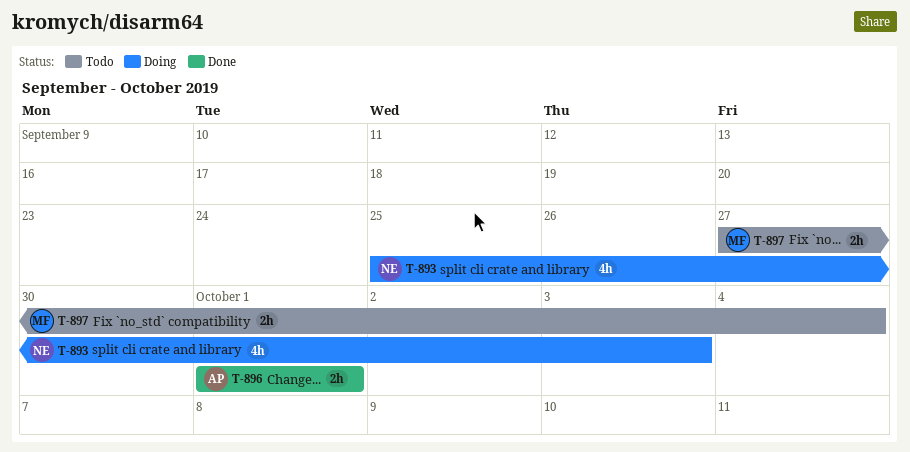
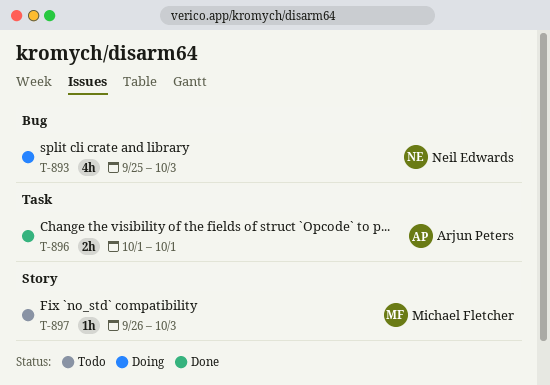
T-897, estimate: 2h -> 1h
T-897, start: Sep 27 -> Sep 26
T-897, due: Oct 4 -> Oct 3

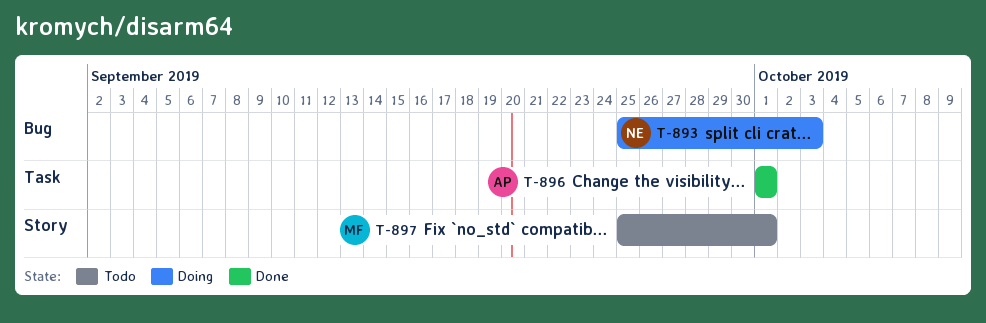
T-897, start: Sep 26 -> Sep 25
T-897, due: Oct 3 -> Oct 1

